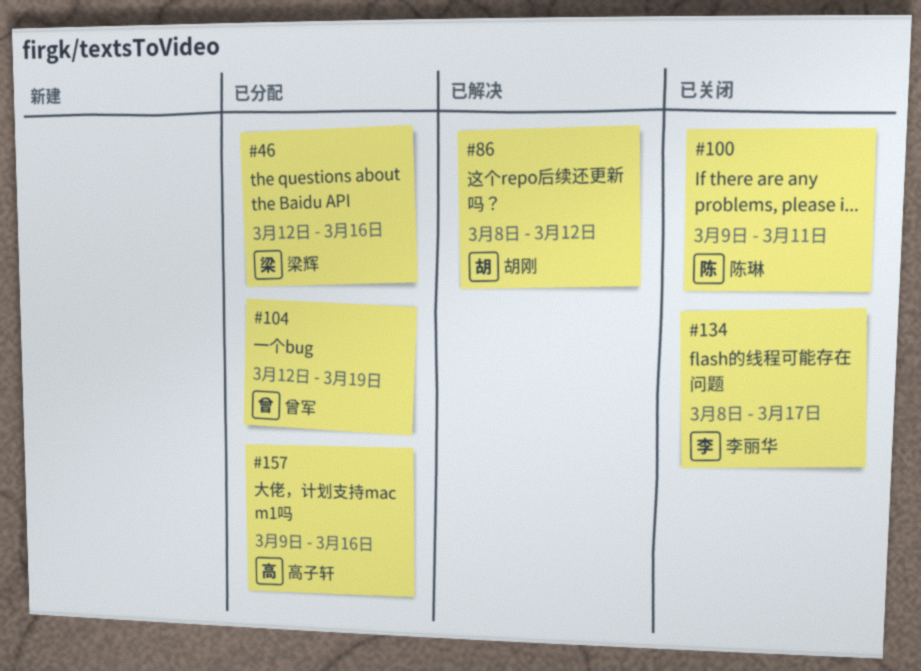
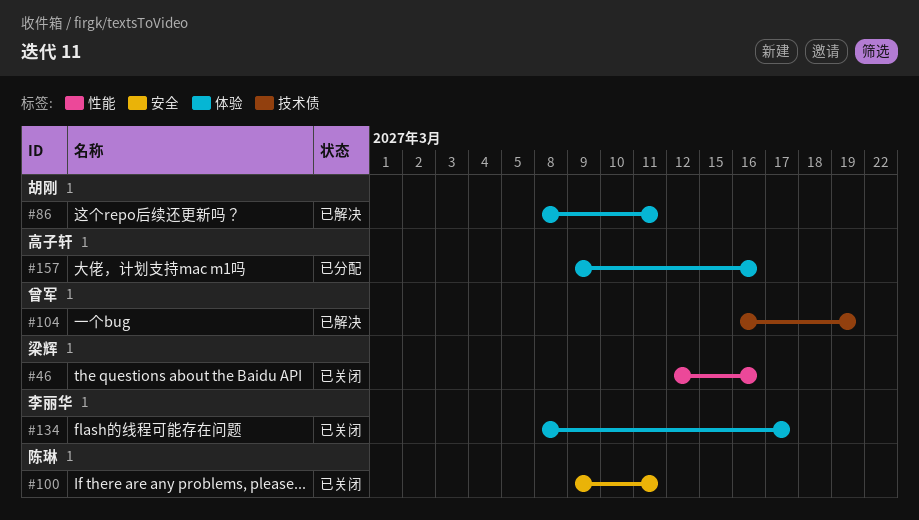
#46, status: 已分配 -> 已关闭
#86, due: Mar 12 -> Mar 11
#104, status: 已分配 -> 已解决
#104, start: Mar 12 -> Mar 16

